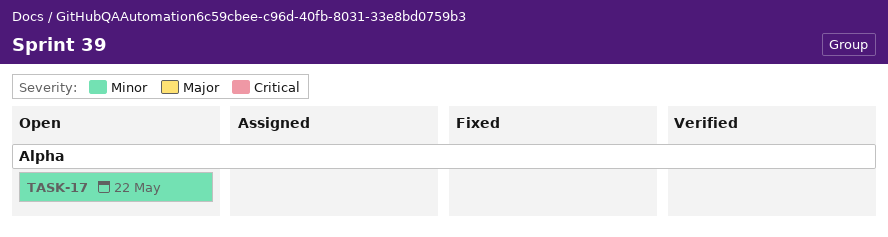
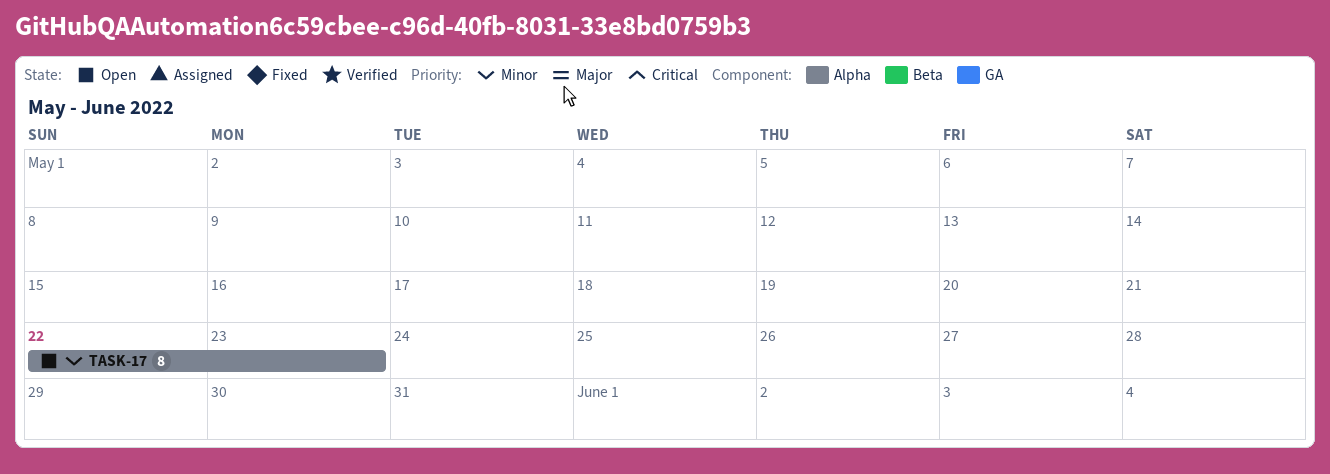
TASK-17, due: May 22 -> May 23

